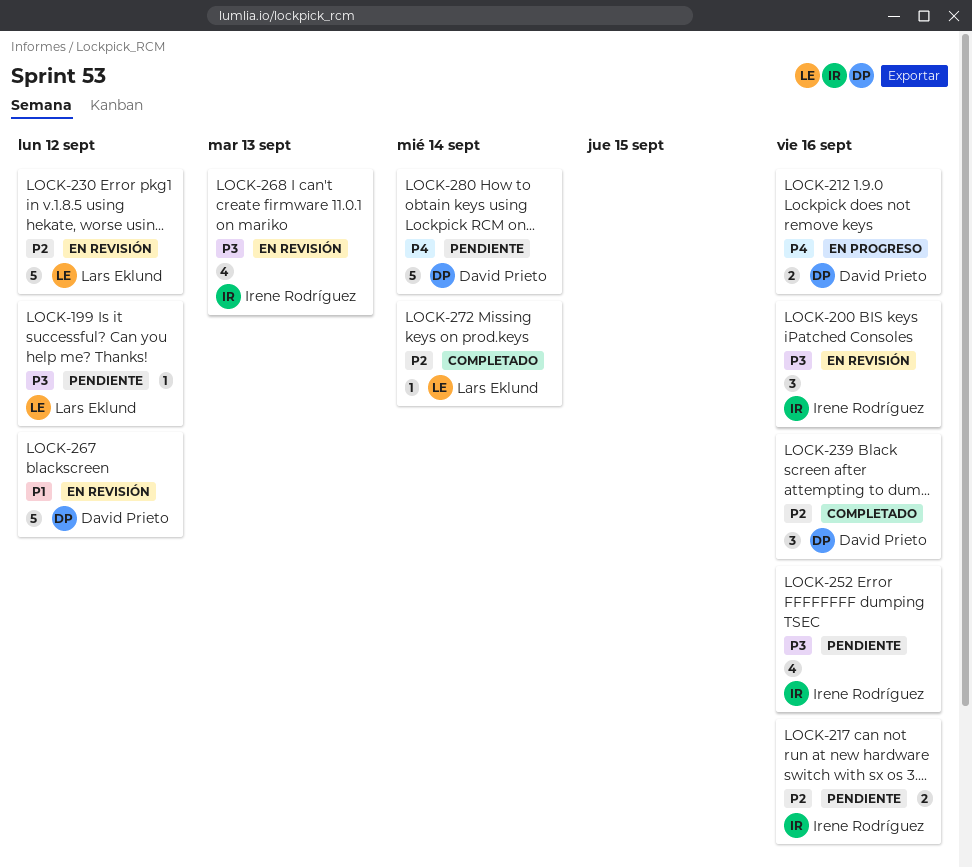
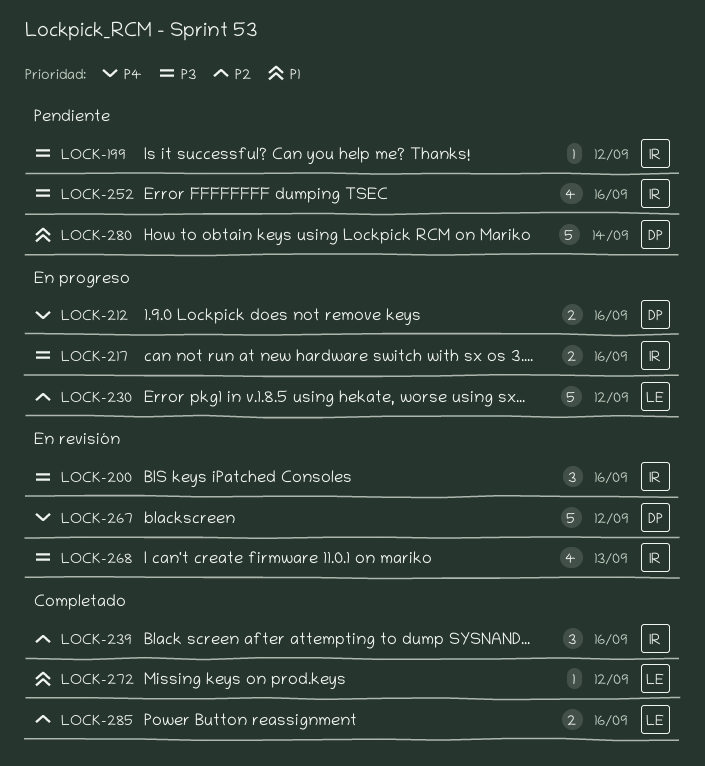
LOCK-199, owner: Lars Eklund -> Irene Rodríguez
LOCK-217, status: Pendiente -> En progreso
LOCK-217, priority: P2 -> P3
LOCK-230, status: En revisión -> En progreso
LOCK-239, owner: David Prieto -> Irene Rodríguez
LOCK-267, priority: P1 -> P4
LOCK-272, priority: P2 -> P1
LOCK-272, due: Sep 14 -> Sep 12
LOCK-280, priority: P4 -> P1
LOCK-285: none -> present

